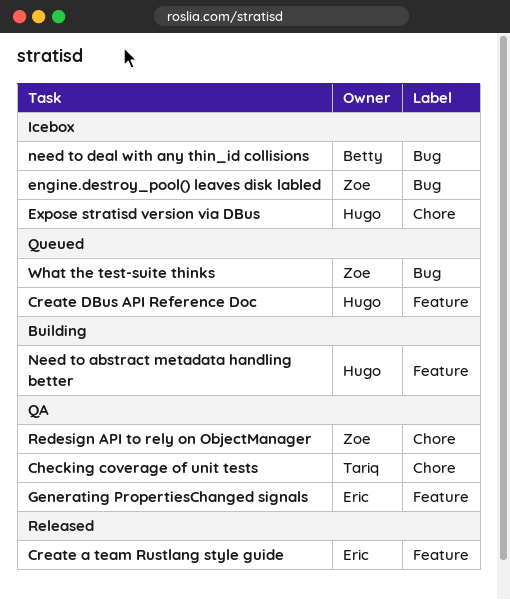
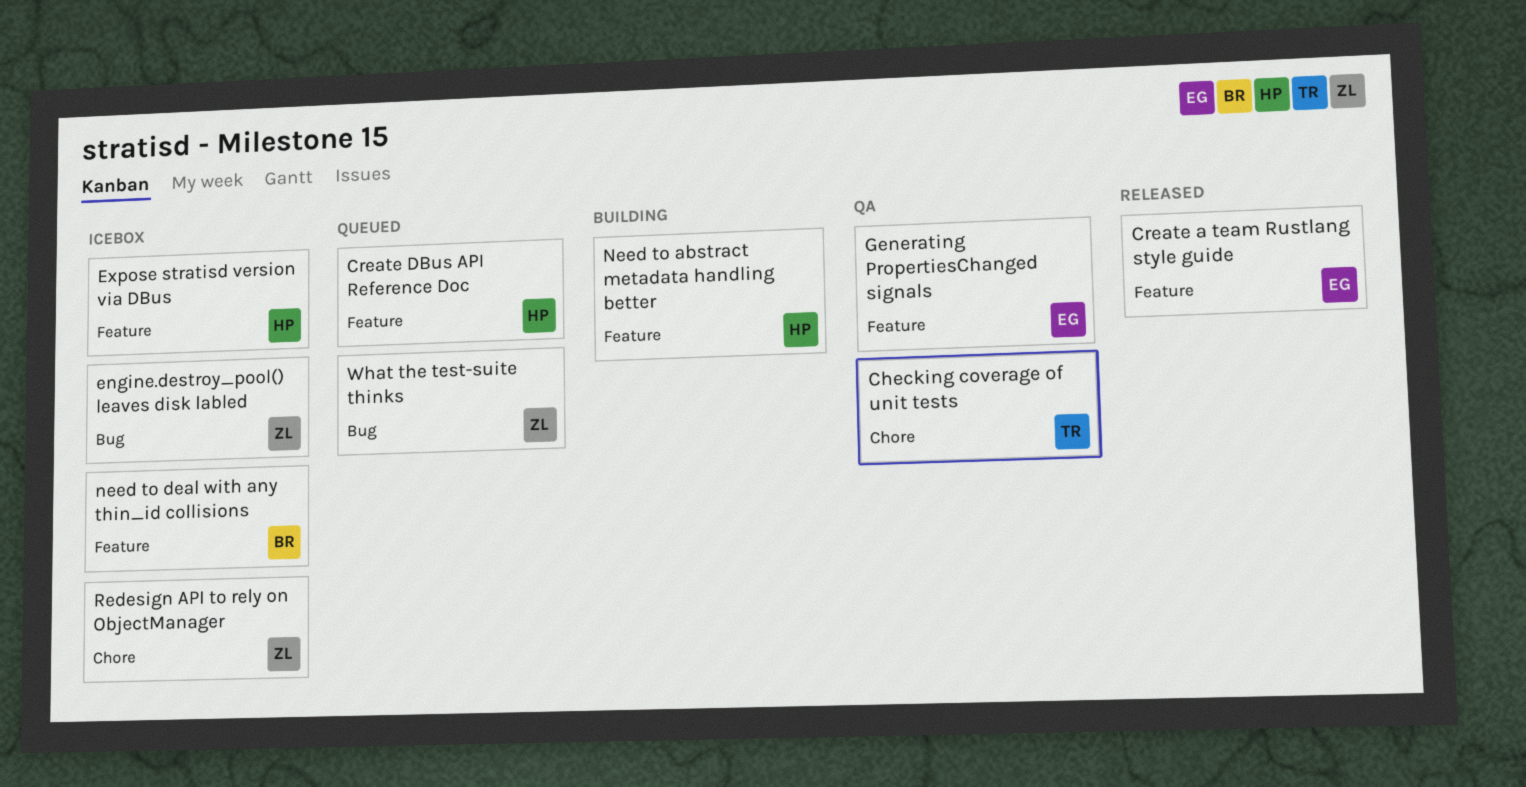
Expose stratisd version via DBus, label: Chore -> Feature
need to deal with any thin_id collisions, label: Bug -> Feature
Redesign API to rely on ObjectManager, status: QA -> Icebox

